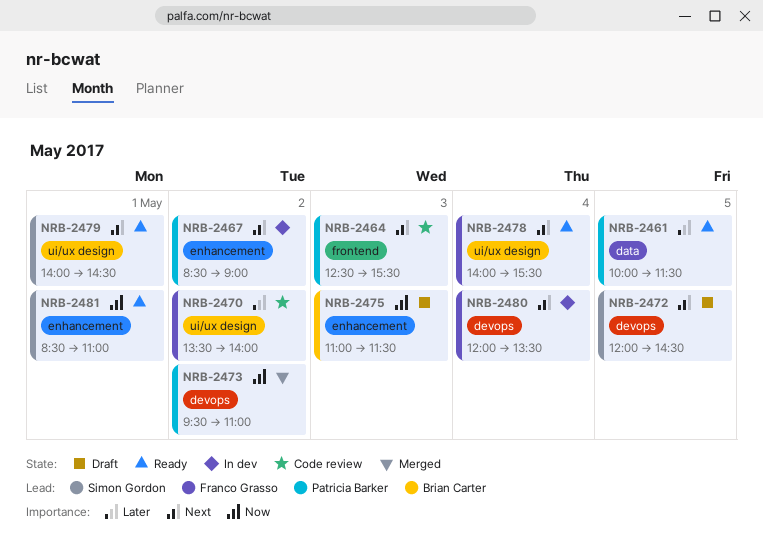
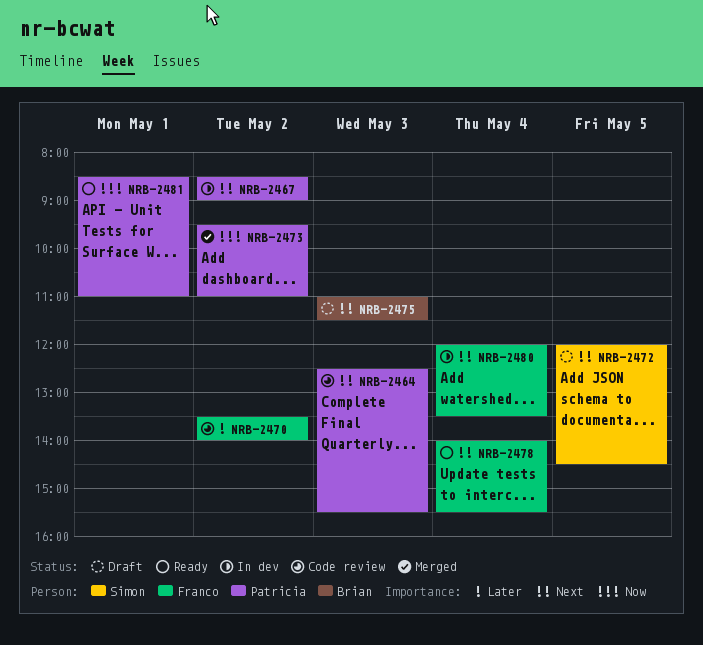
NRB-2461: present -> none
NRB-2475, priority: Now -> Next
NRB-2479: present -> none
NRB-2481, owner: Simon Gordon -> Patricia Barker

